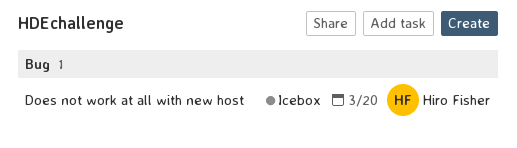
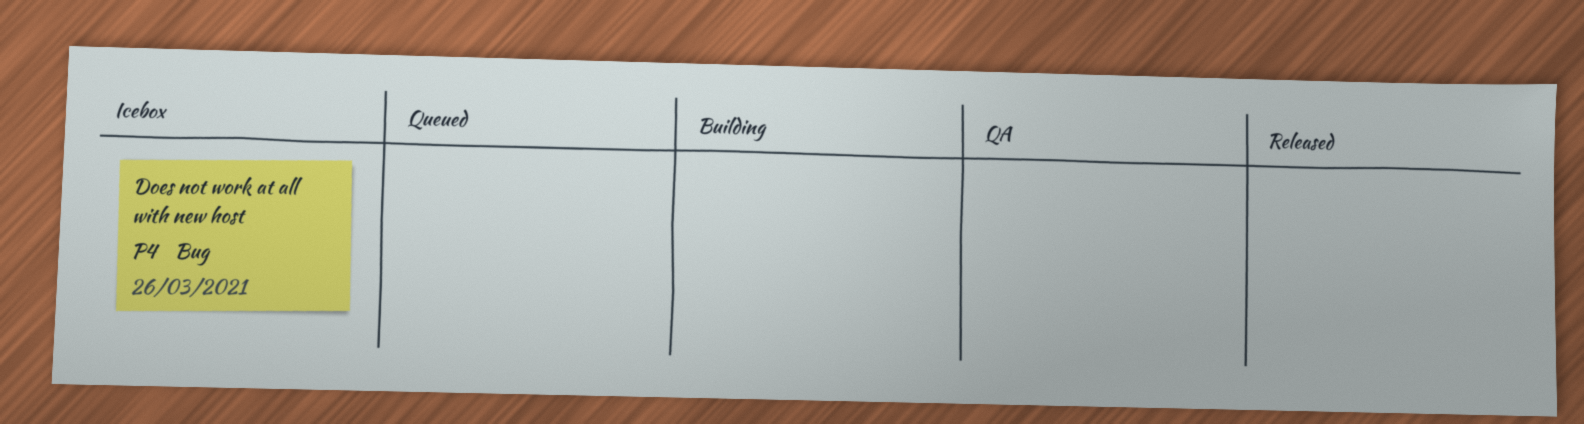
Does not work at all with new host, due: Mar 20 -> Mar 26

